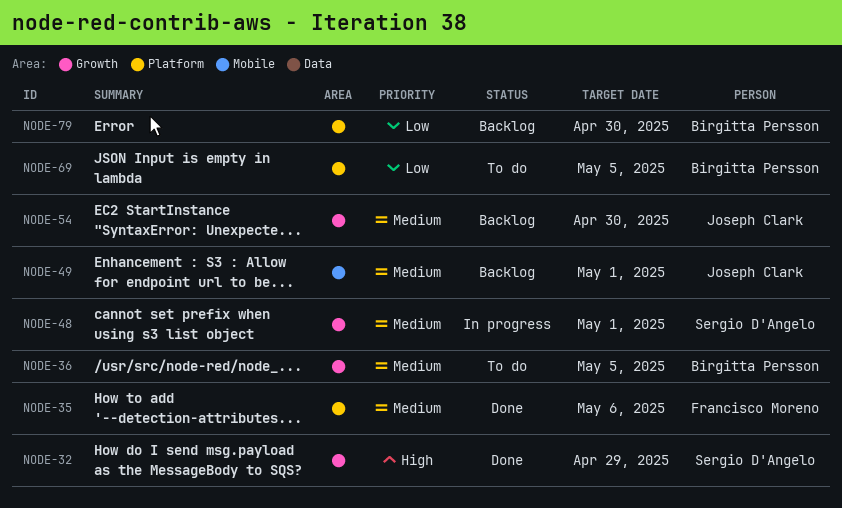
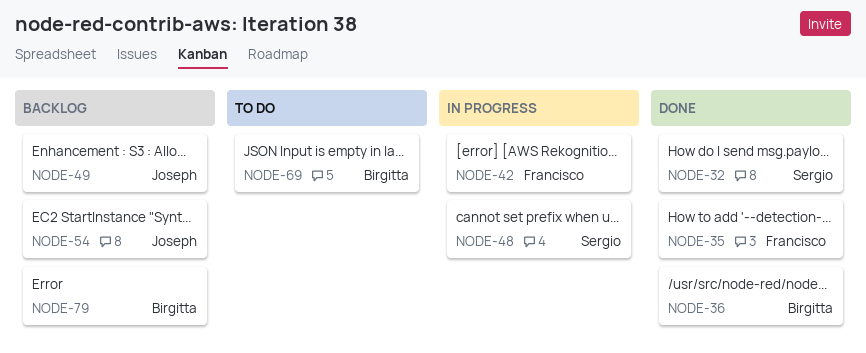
NODE-36, status: To do -> Done
NODE-42: none -> present

